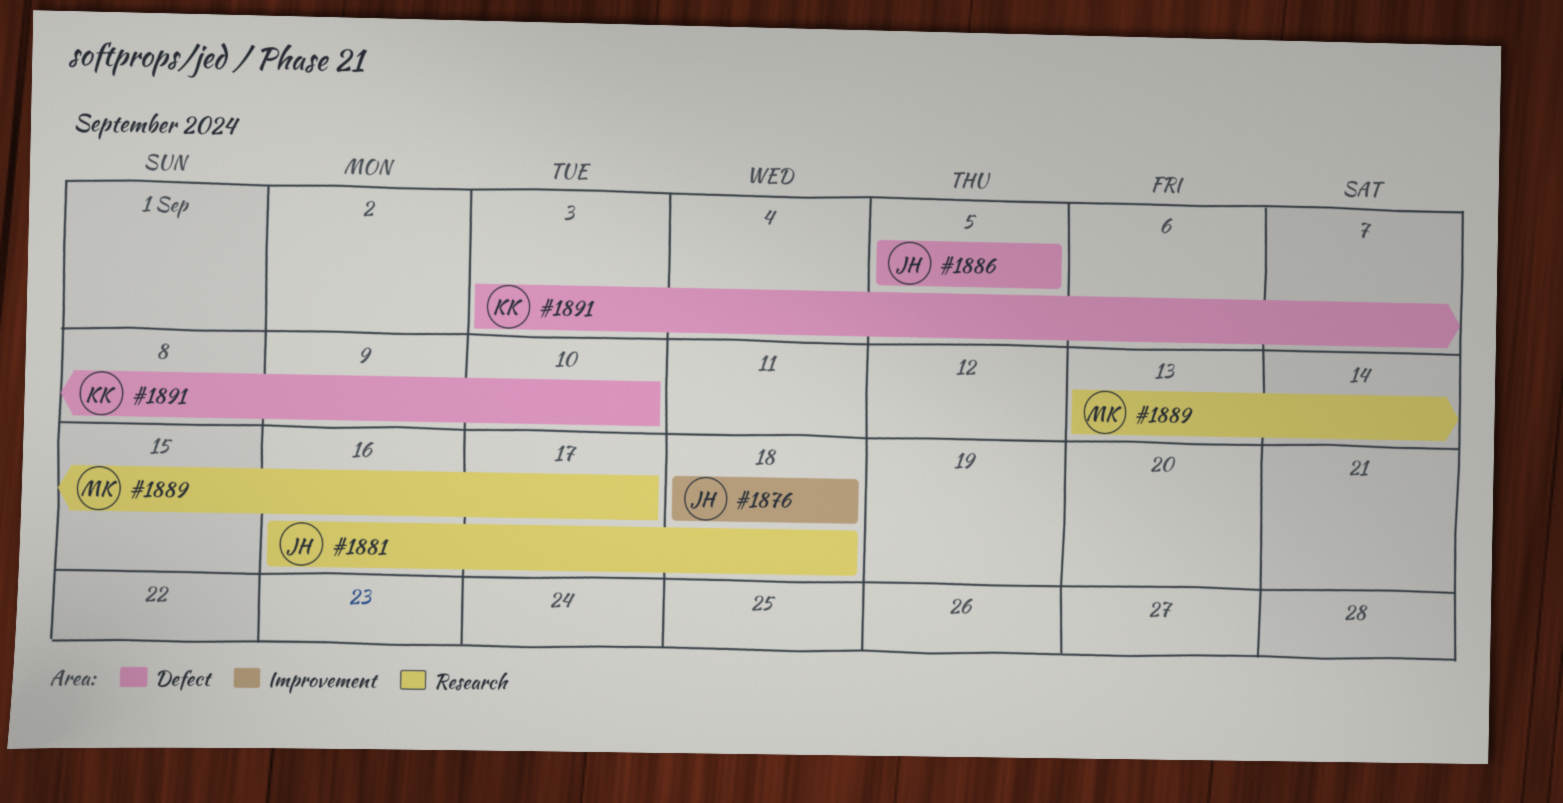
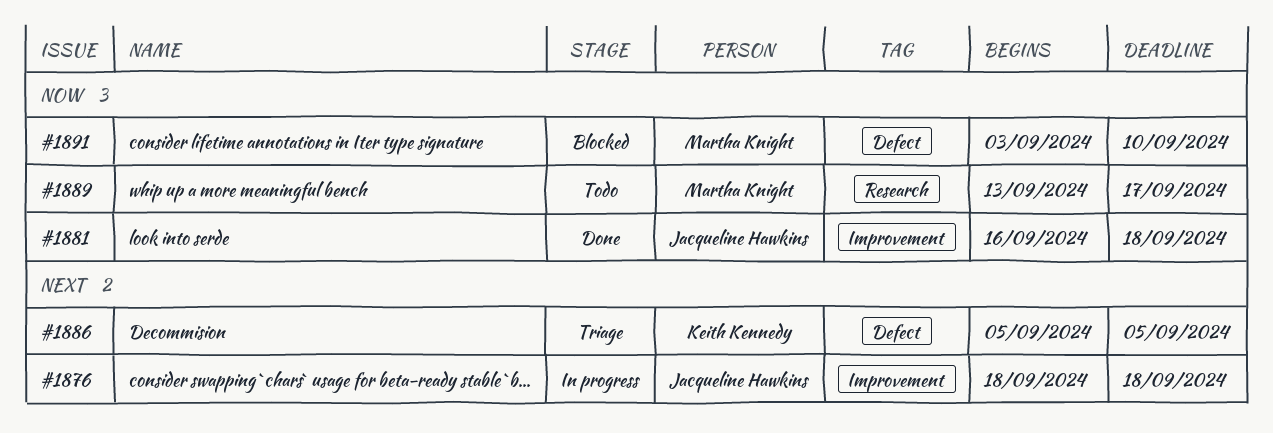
#1881, label: Research -> Improvement
#1886, owner: Jacqueline Hawkins -> Keith Kennedy
#1891, owner: Keith Kennedy -> Martha Knight

